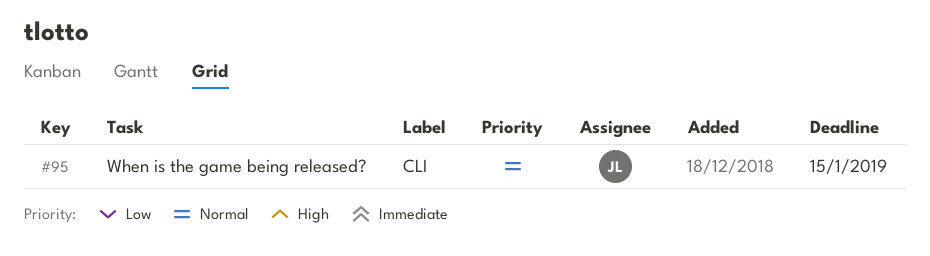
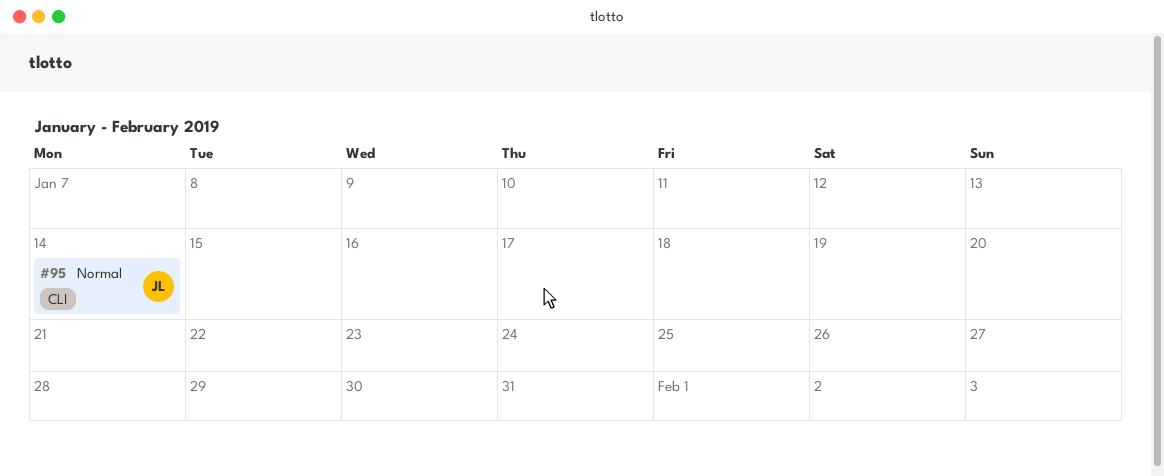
#95, due: Jan 15 -> Jan 14

